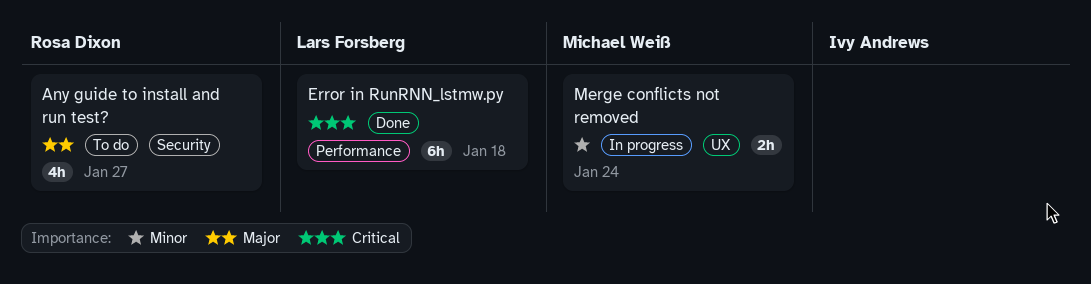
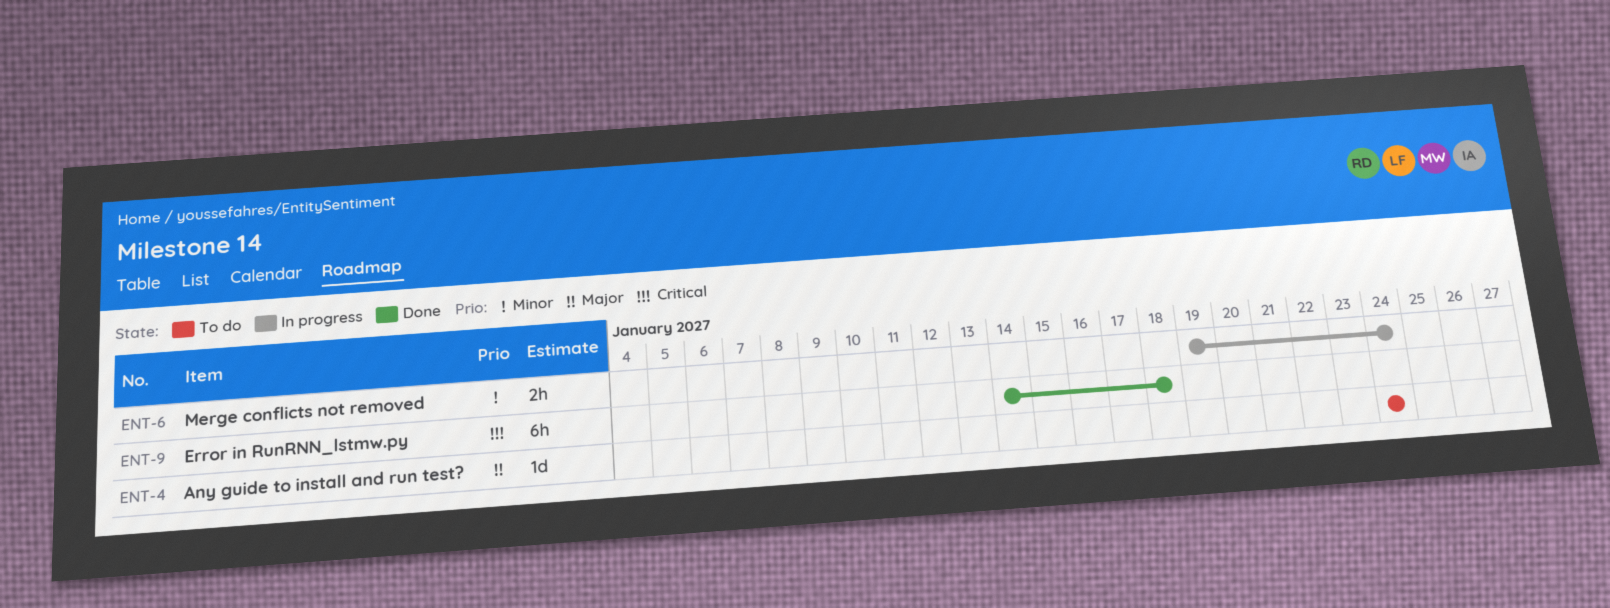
Any guide to install and run test?, estimate: 4h -> 1d
Any guide to install and run test?, due: Jan 27 -> Jan 24

